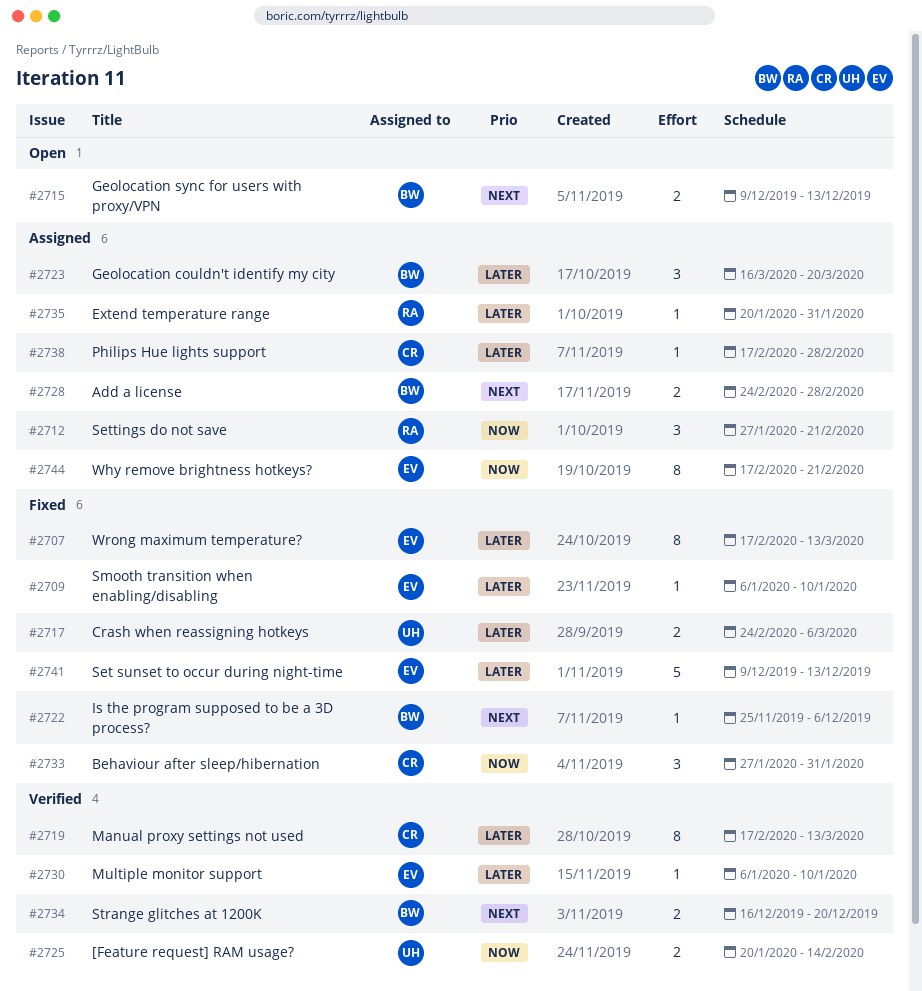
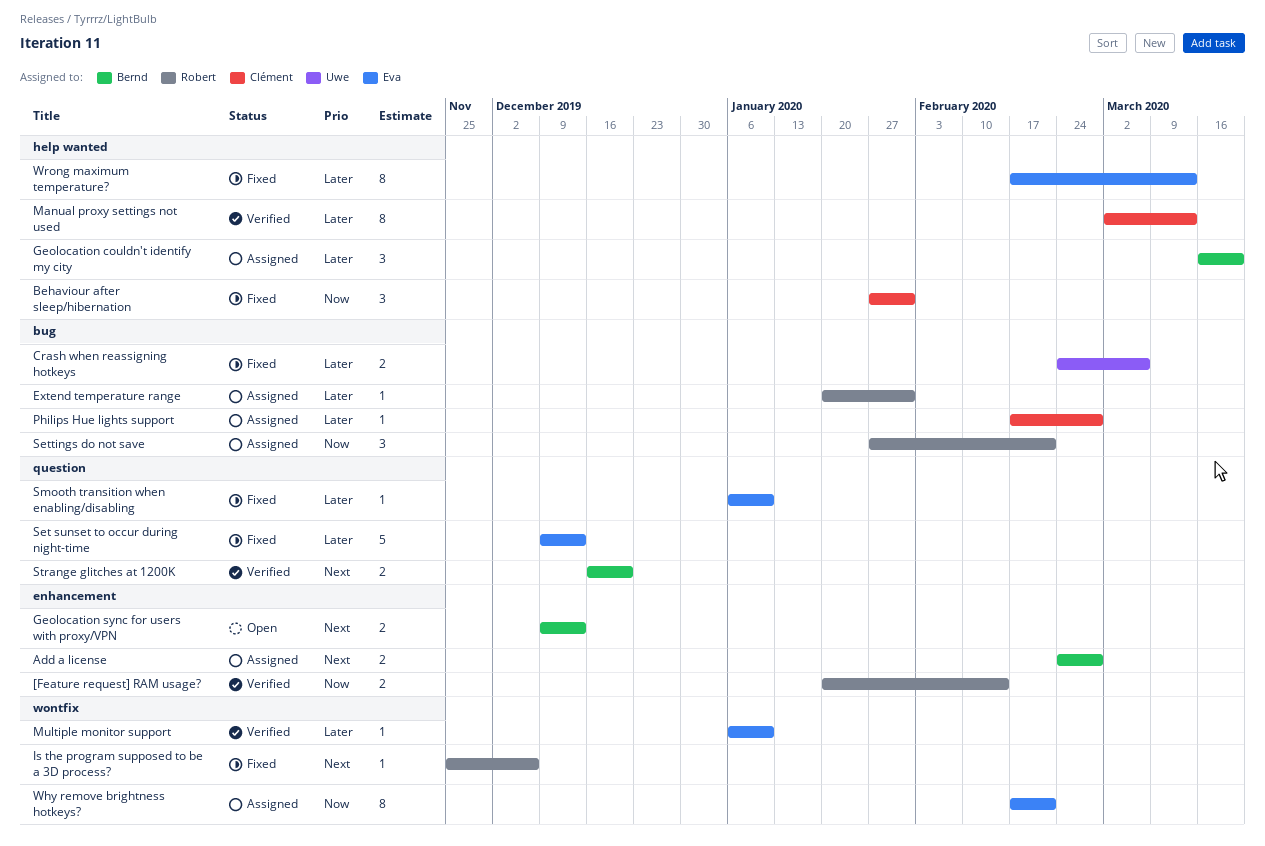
[Feature request] RAM usage?, owner: Uwe -> Robert
Is the program supposed to be a 3D process?, owner: Bernd -> Robert
Manual proxy settings not used, start: Feb 17 -> Mar 2

